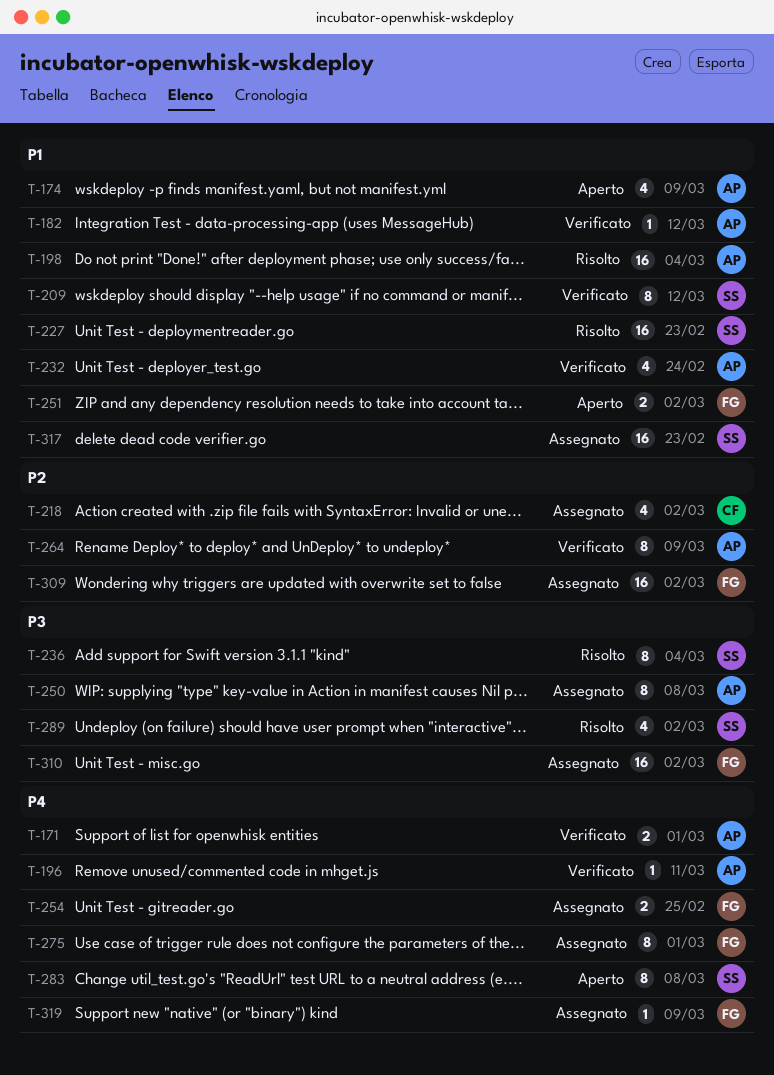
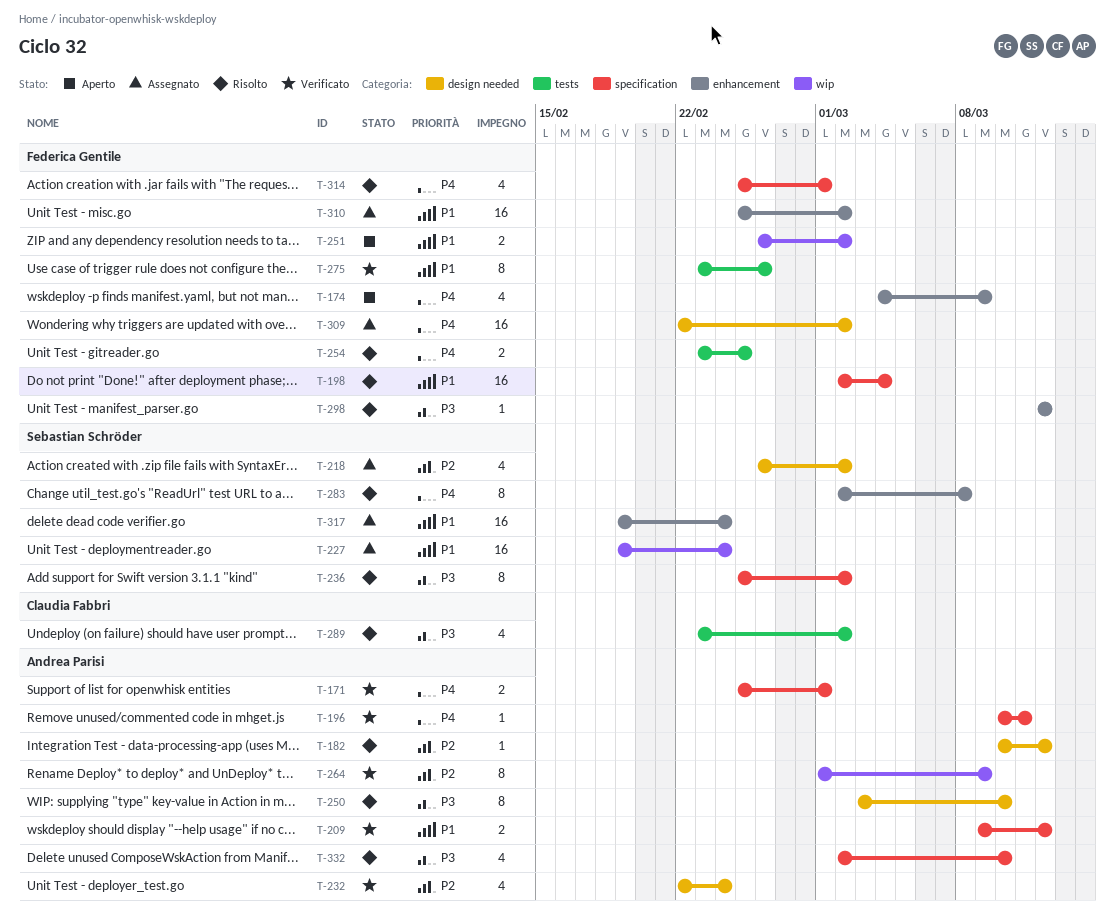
T-174, owner: Andrea Parisi -> Federica Gentile
T-174, priority: P1 -> P4
T-182, status: Verificato -> Risolto
T-182, priority: P1 -> P2
T-198, owner: Andrea Parisi -> Federica Gentile
T-209, owner: Sebastian Schröder -> Andrea Parisi
T-209, estimate: 8 -> 2
T-218, owner: Claudia Fabbri -> Sebastian Schröder
T-227, status: Risolto -> Assegnato
T-227, due: Feb 23 -> Feb 24
T-232, priority: P1 -> P2
T-236, due: Mar 4 -> Mar 2
T-250, status: Assegnato -> Risolto
T-250, due: Mar 8 -> Mar 10
T-254, status: Assegnato -> Risolto
T-275, status: Assegnato -> Verificato
T-275, priority: P4 -> P1
T-275, due: Mar 1 -> Feb 26
T-283, status: Aperto -> Risolto
T-289, owner: Sebastian Schröder -> Claudia Fabbri
T-298: none -> present
T-309, priority: P2 -> P4
T-310, priority: P3 -> P1
T-314: none -> present
T-317, due: Feb 23 -> Feb 24
T-319: present -> none
T-332: none -> present

